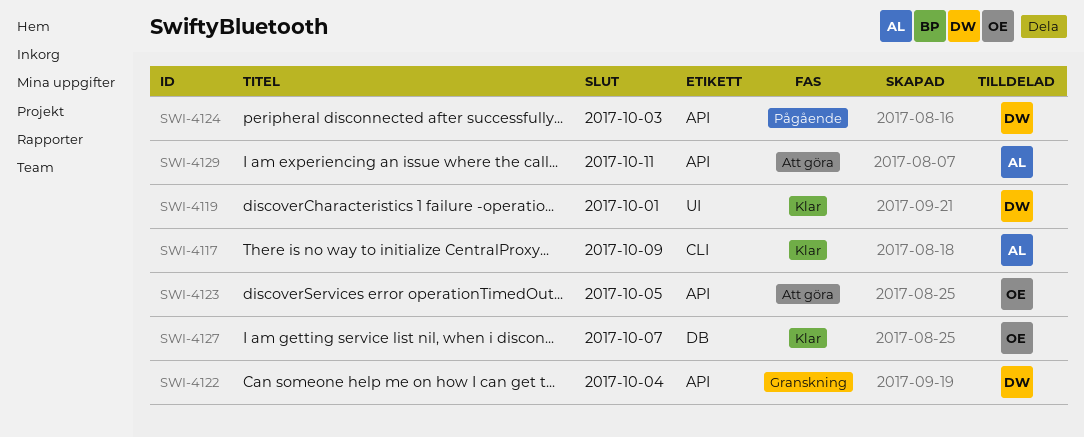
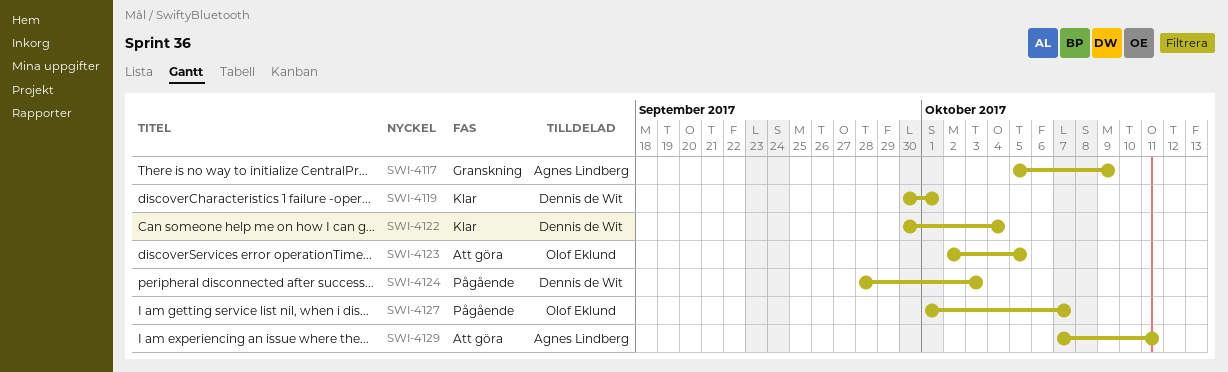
SWI-4117, status: Klar -> Granskning
SWI-4122, status: Granskning -> Klar
SWI-4127, status: Klar -> Pågående

